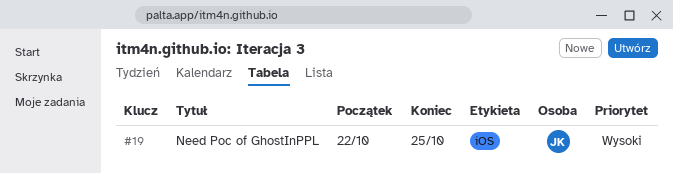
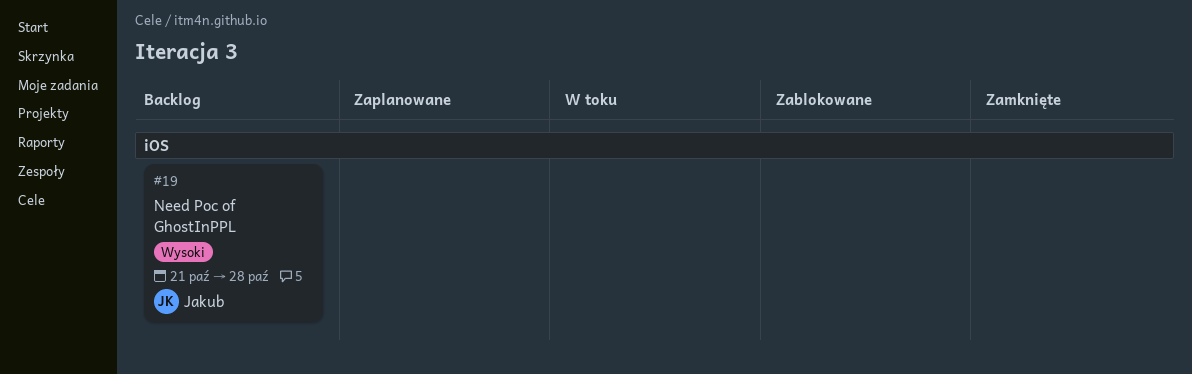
#19, start: Oct 22 -> Oct 21
#19, due: Oct 25 -> Oct 28

